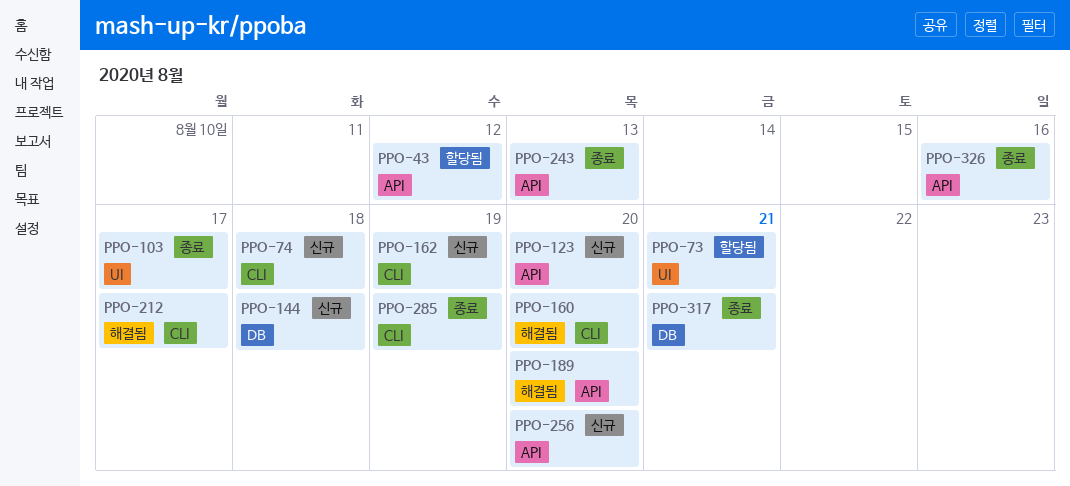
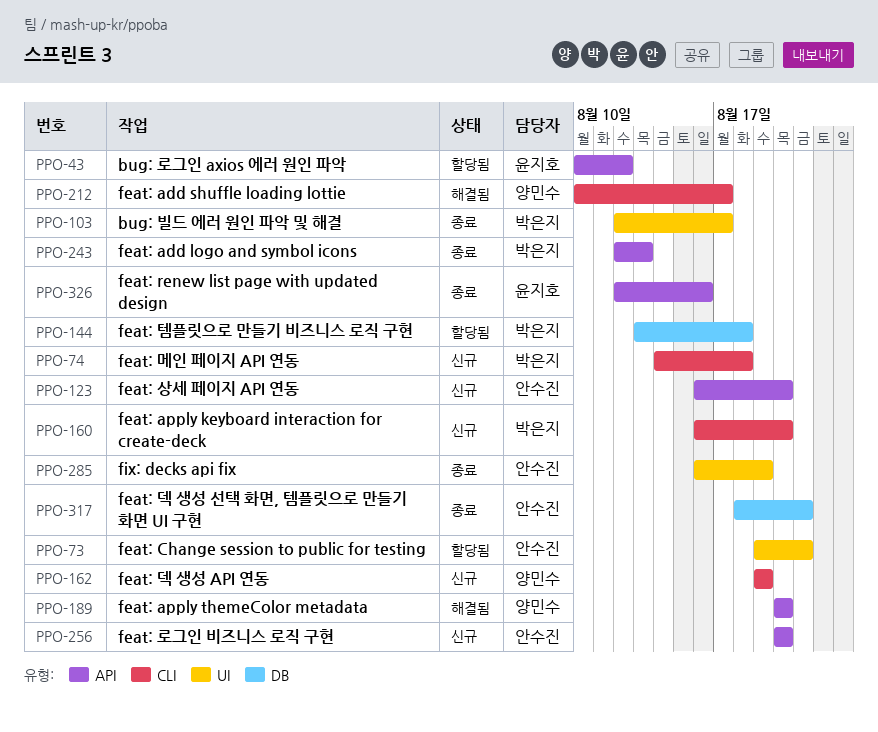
PPO-144, status: 신규 -> 할당됨
PPO-160, status: 해결됨 -> 신규
PPO-285, label: CLI -> UI

